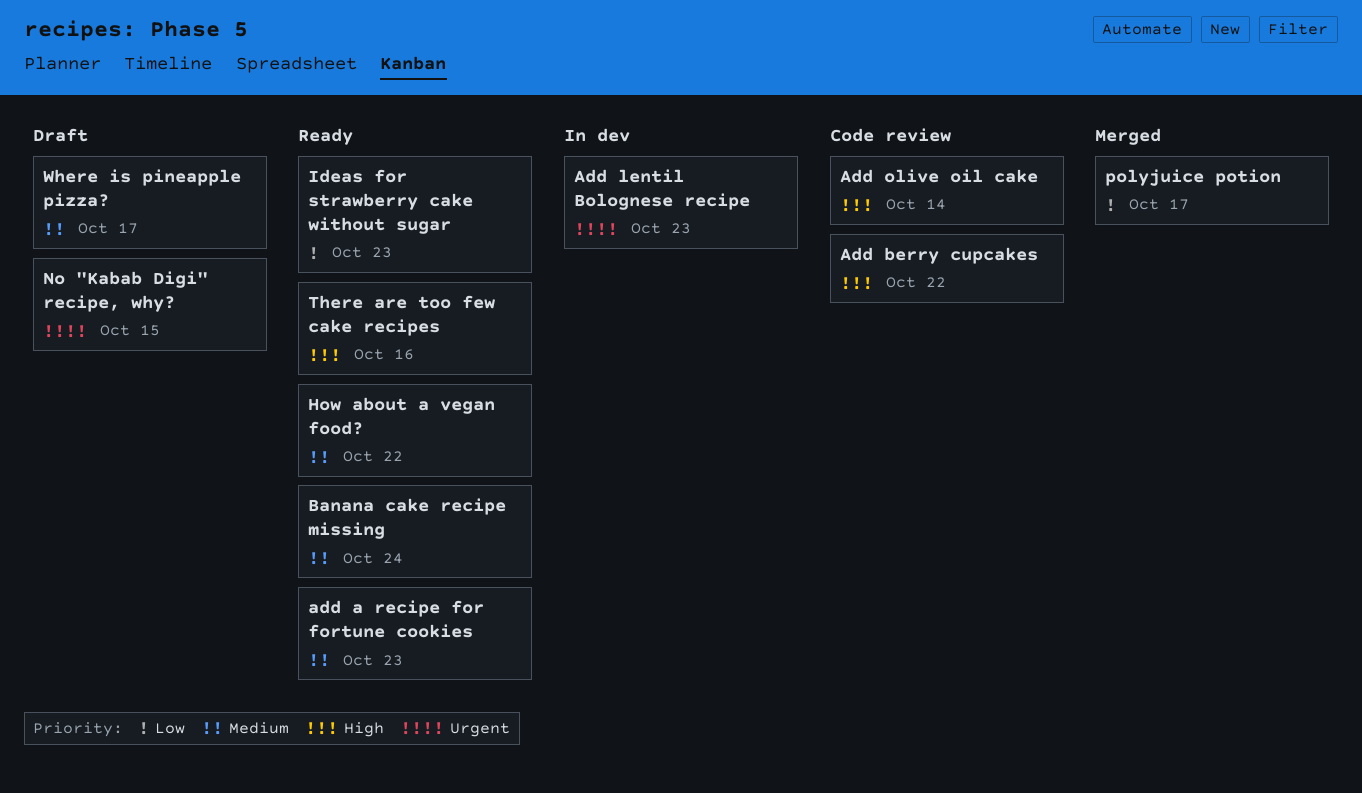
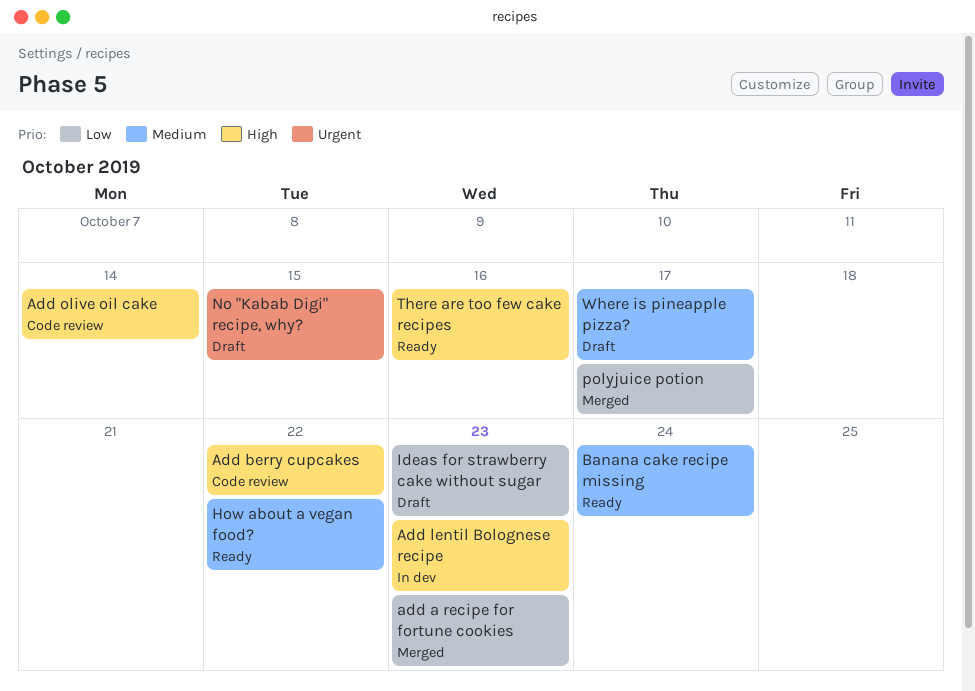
add a recipe for fortune cookies, status: Ready -> Merged
add a recipe for fortune cookies, priority: Medium -> Low
Add lentil Bolognese recipe, priority: Urgent -> High
Ideas for strawberry cake without sugar, status: Ready -> Draft

